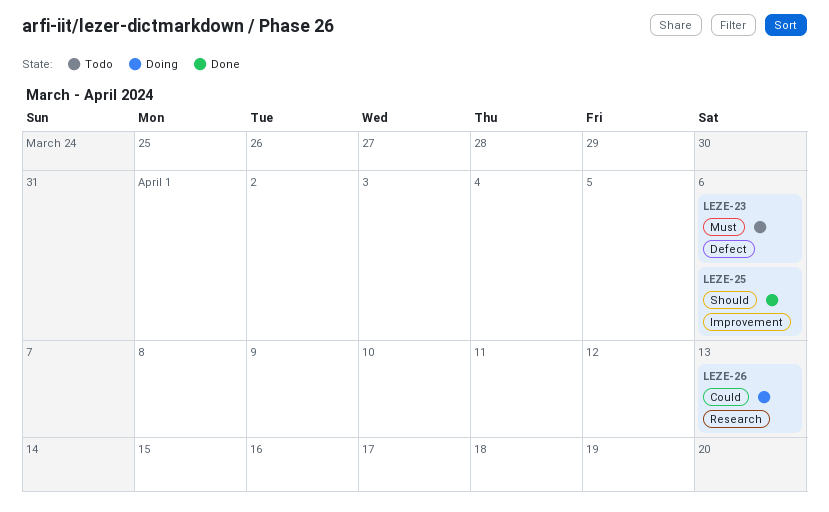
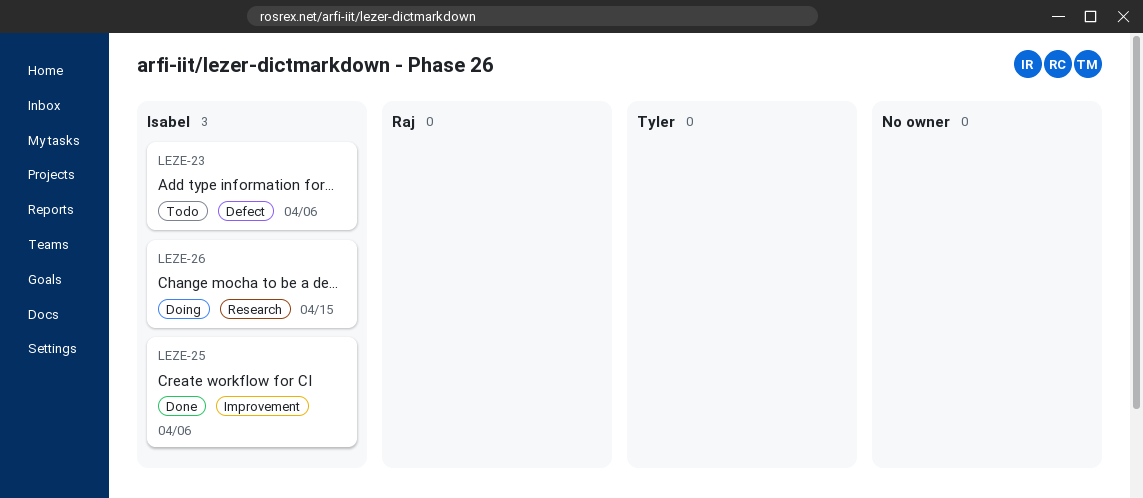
LEZE-26, due: Apr 13 -> Apr 15

